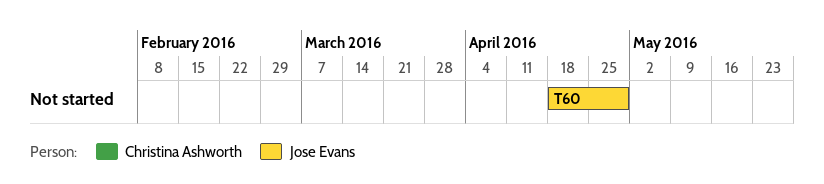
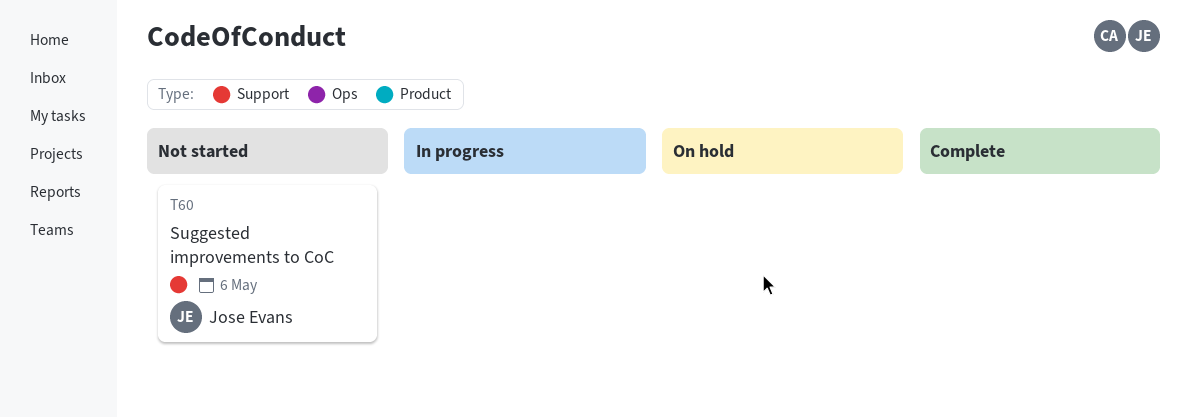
T60, due: Apr 29 -> May 6

